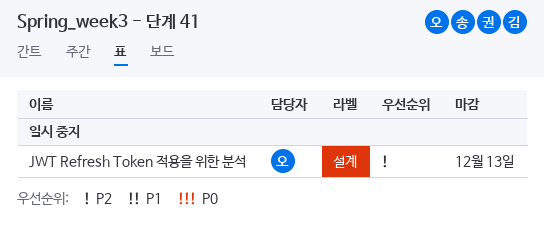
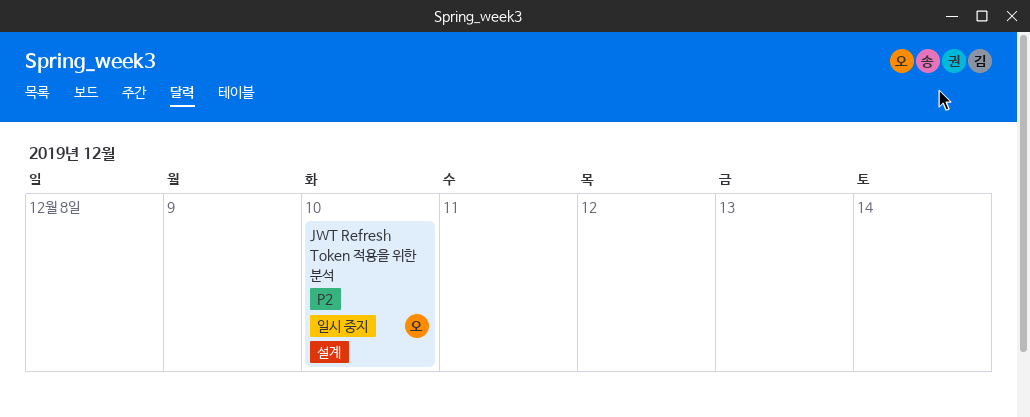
JWT Refresh Token 적용을 위한 분석, due: Dec 13 -> Dec 10

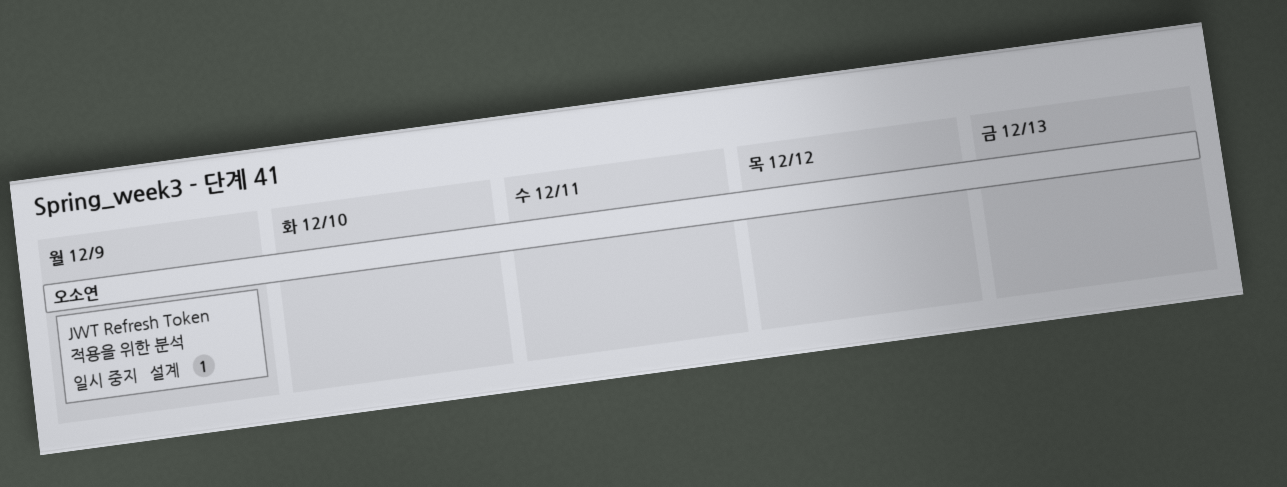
JWT Refresh Token 적용을 위한 분석, due: Dec 10 -> Dec 9

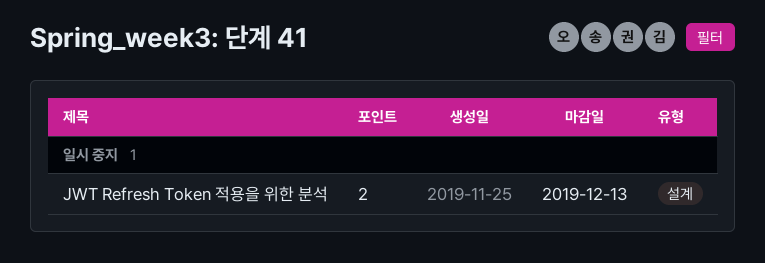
JWT Refresh Token 적용을 위한 분석, estimate: 1 -> 2
JWT Refresh Token 적용을 위한 분석, due: Dec 9 -> Dec 13

